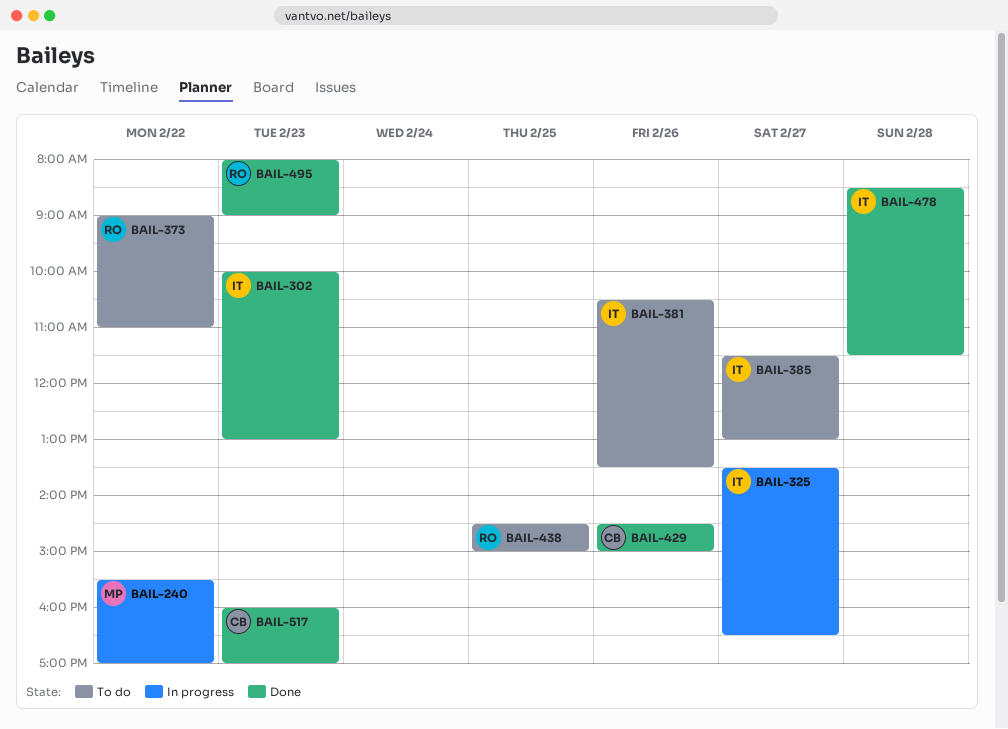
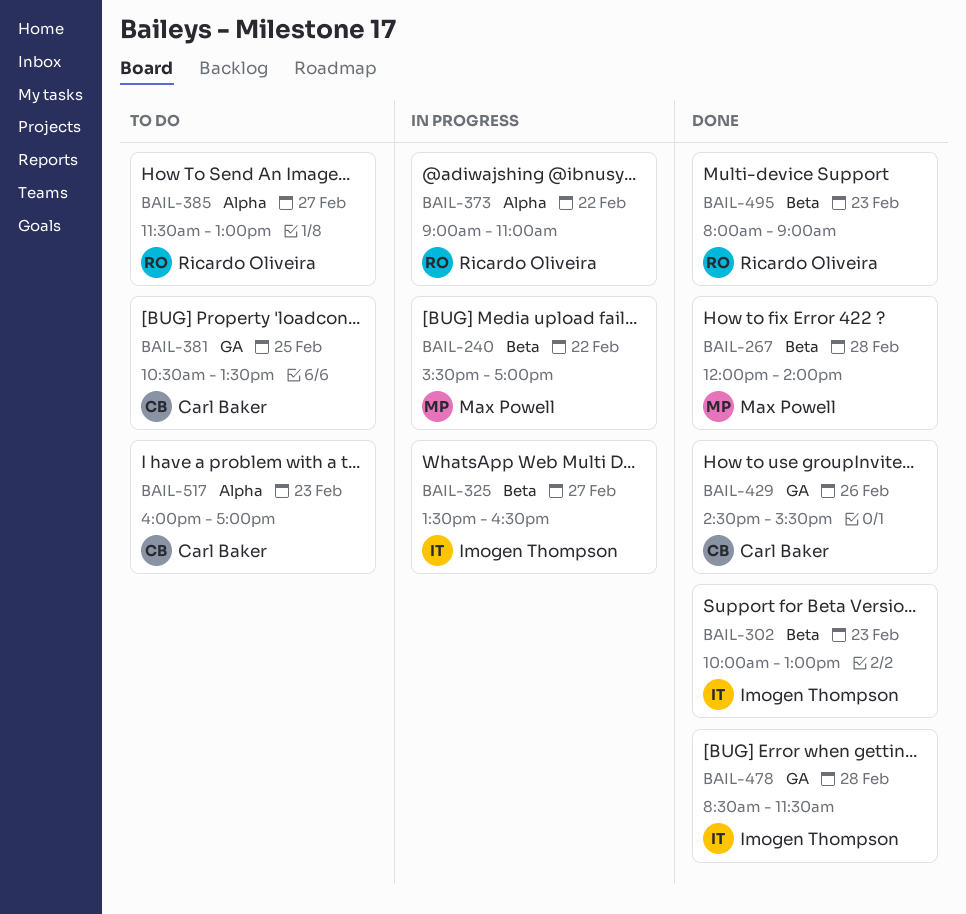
BAIL-267: none -> present
BAIL-373, status: To do -> In progress
BAIL-381, owner: Imogen Thompson -> Carl Baker
BAIL-381, day: Feb 26 -> Feb 25
BAIL-385, owner: Imogen Thompson -> Ricardo Oliveira
BAIL-429, ends: 15:00 -> 15:30
BAIL-438: present -> none
BAIL-517, status: Done -> To do

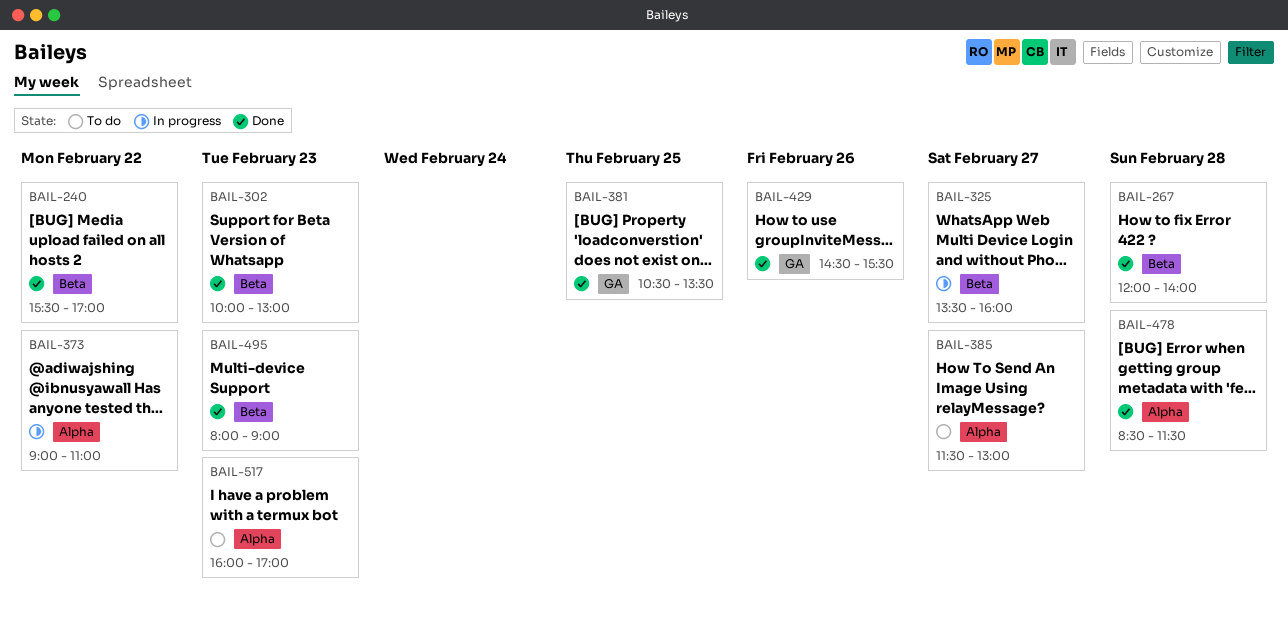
BAIL-240, status: In progress -> Done
BAIL-325, ends: 16:30 -> 16:00
BAIL-381, status: To do -> Done
BAIL-478, label: GA -> Alpha

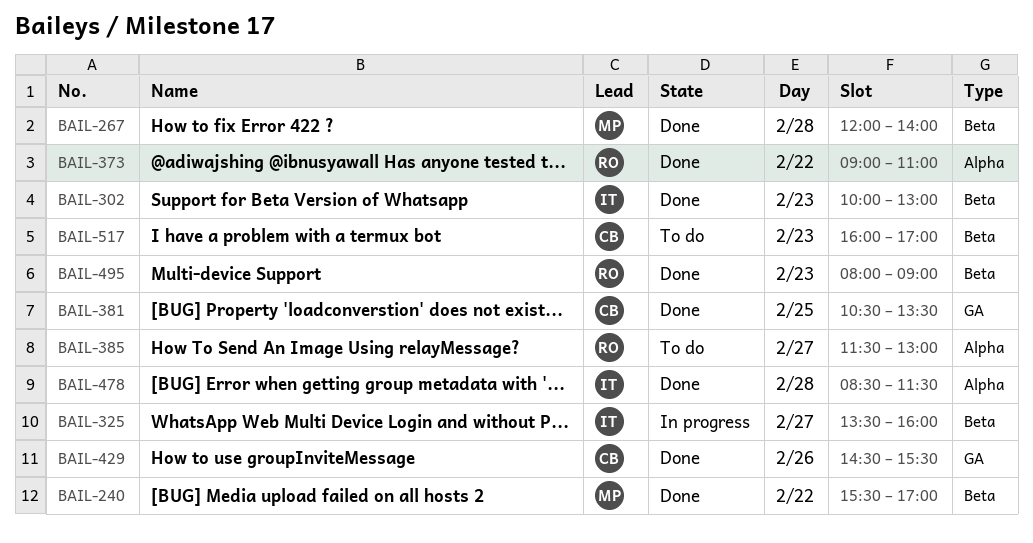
BAIL-373, status: In progress -> Done
BAIL-517, label: Alpha -> Beta

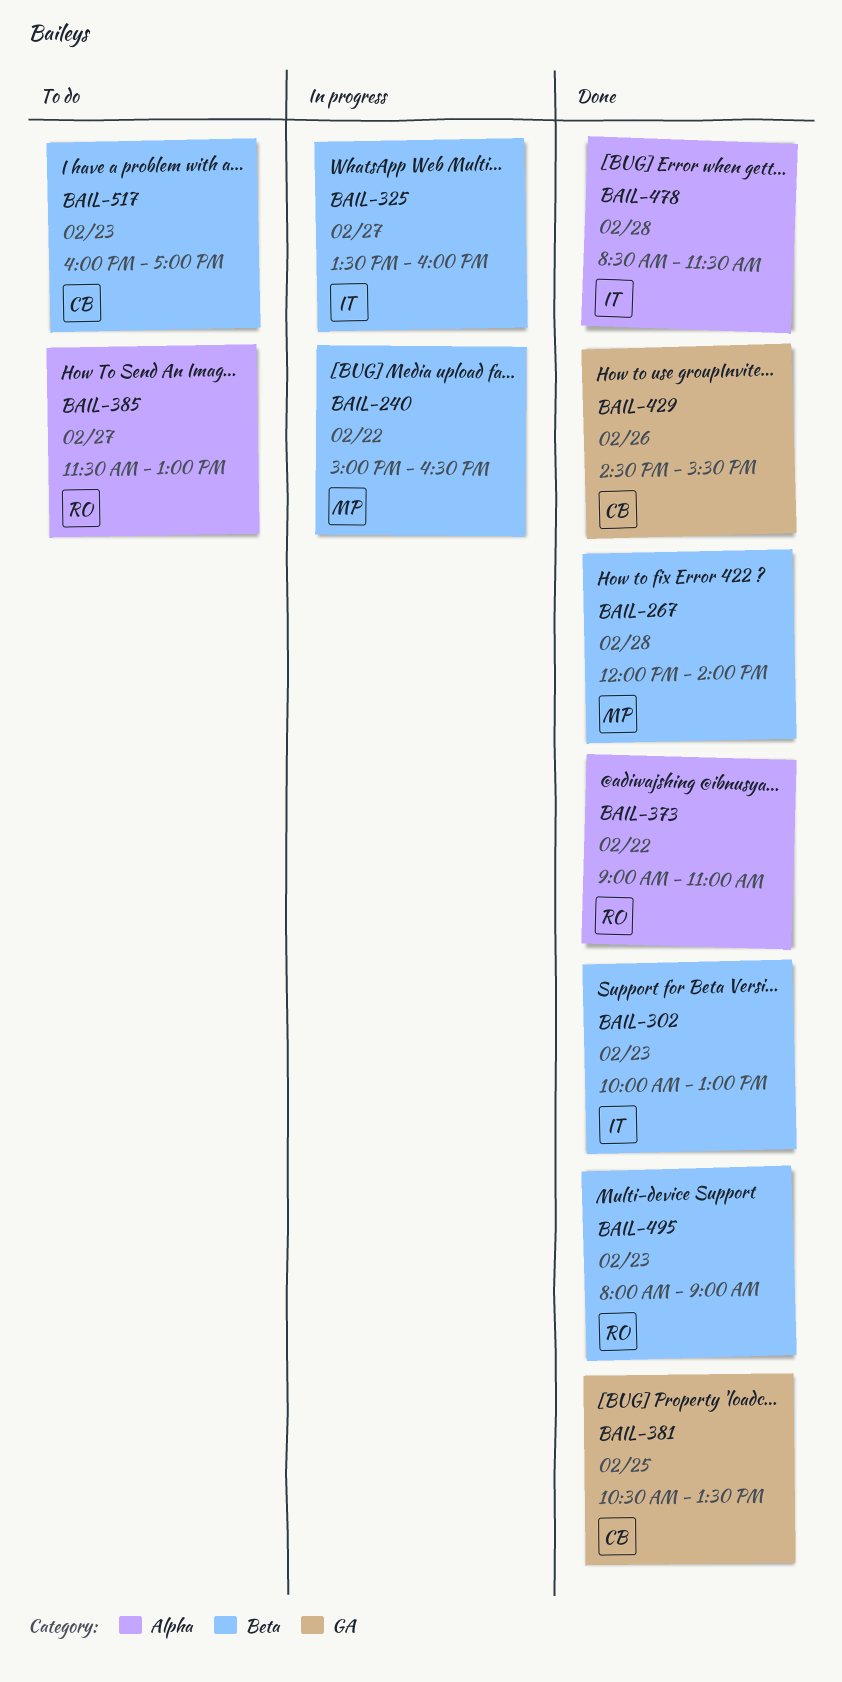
BAIL-240, status: Done -> In progress
BAIL-240, begins: 15:30 -> 15:00
BAIL-240, ends: 17:00 -> 16:30

